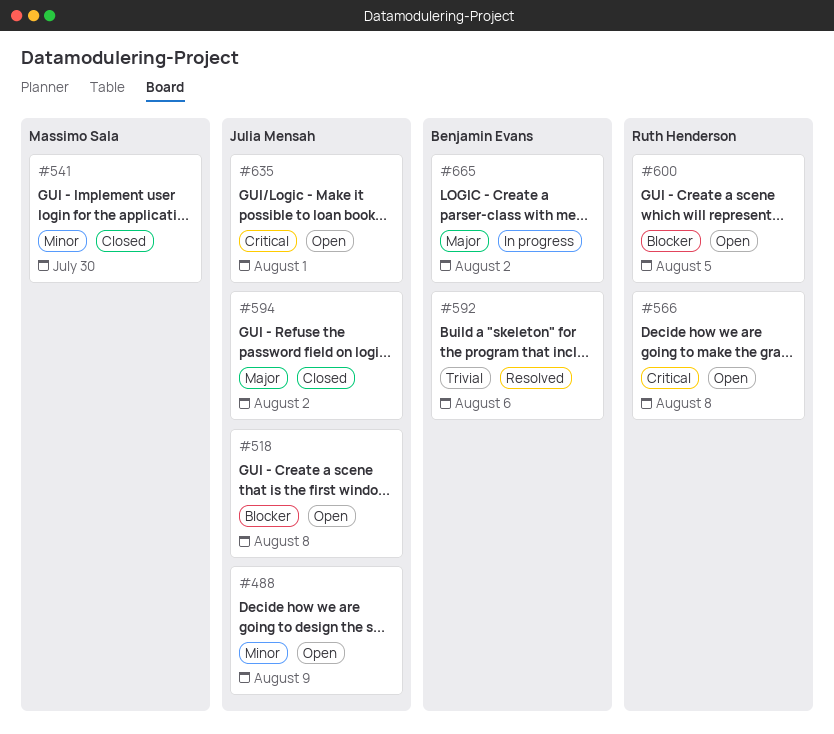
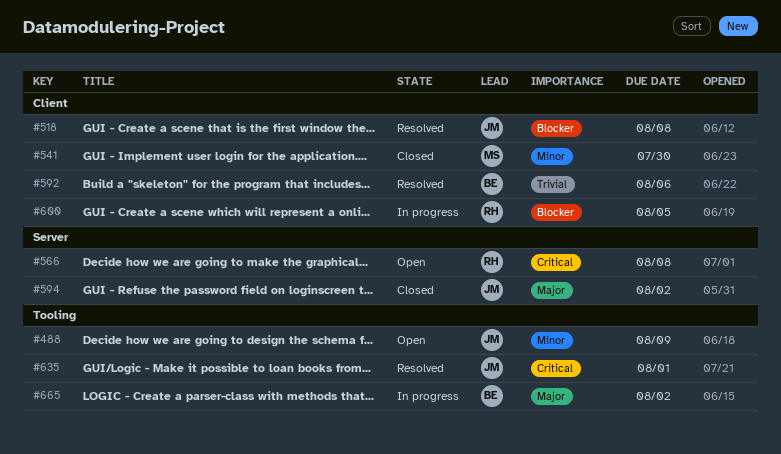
#518, status: Open -> Resolved
#600, status: Open -> In progress
#635, status: Open -> Resolved

